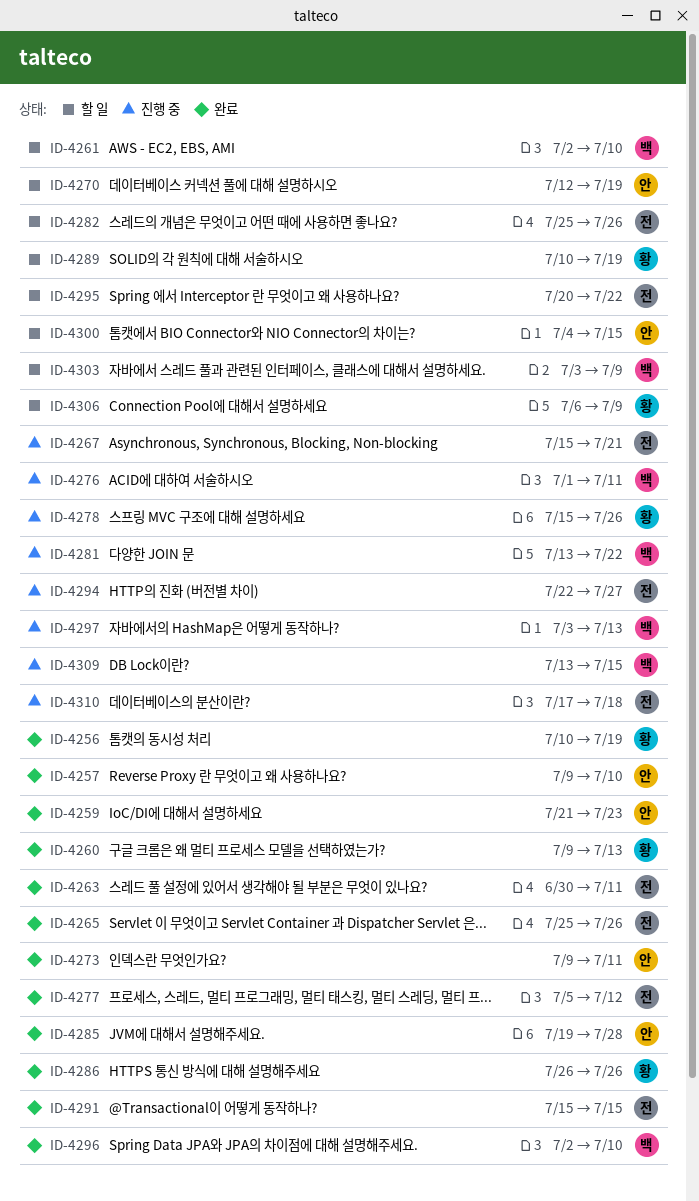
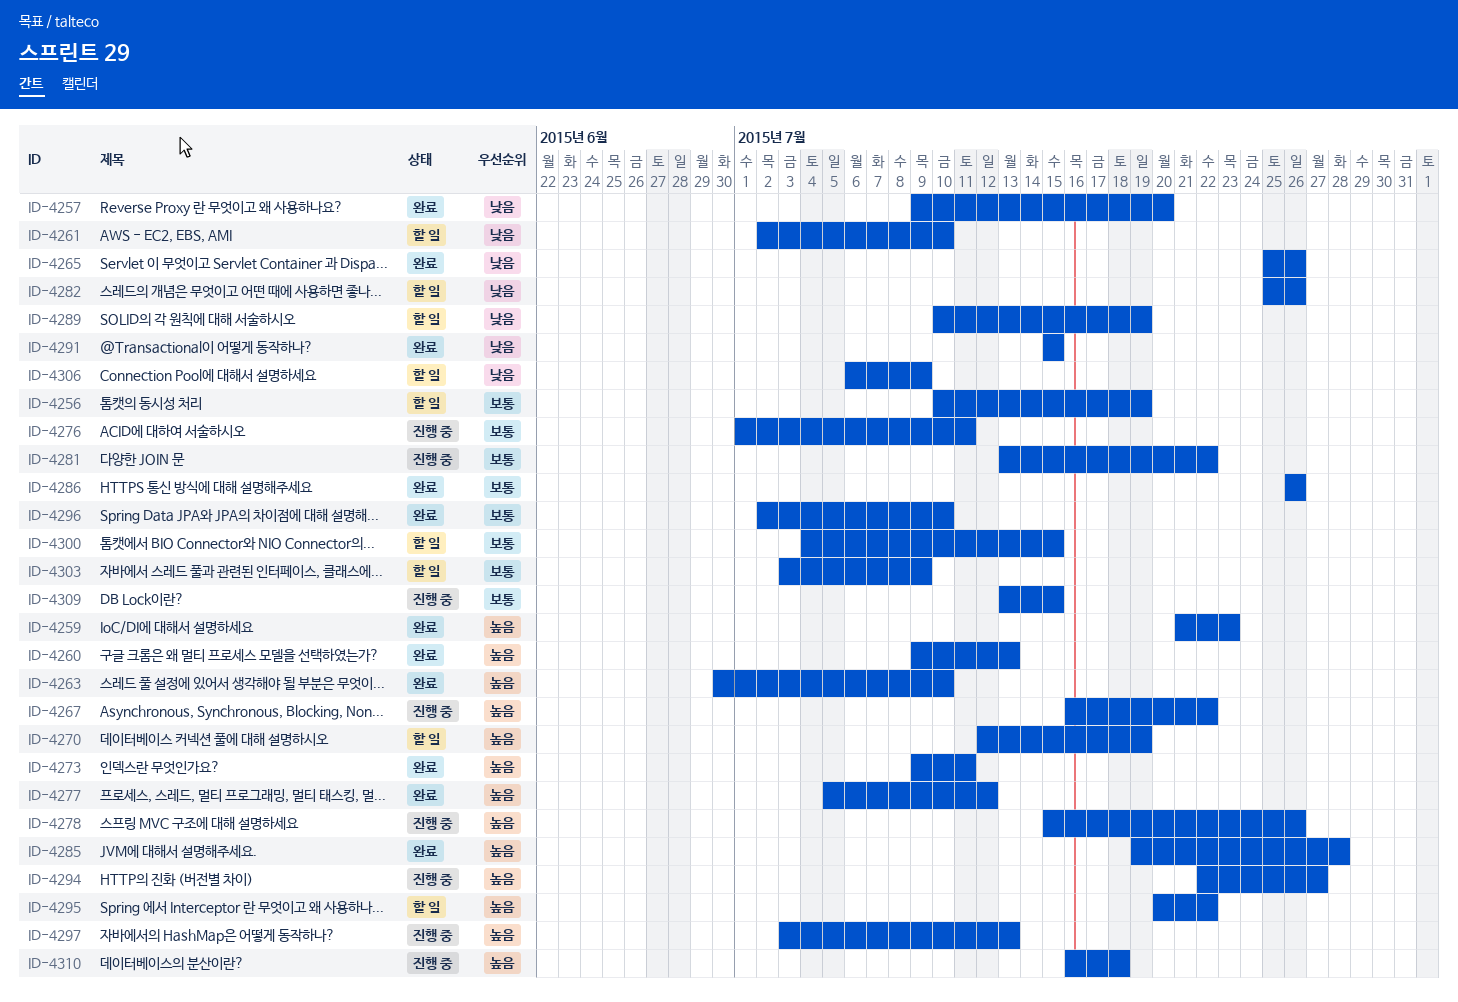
ID-4256, status: 완료 -> 할 일
ID-4257, due: Jul 10 -> Jul 20
ID-4263, due: Jul 11 -> Jul 10
ID-4267, start: Jul 15 -> Jul 16
ID-4267, due: Jul 21 -> Jul 22
ID-4310, start: Jul 17 -> Jul 16

